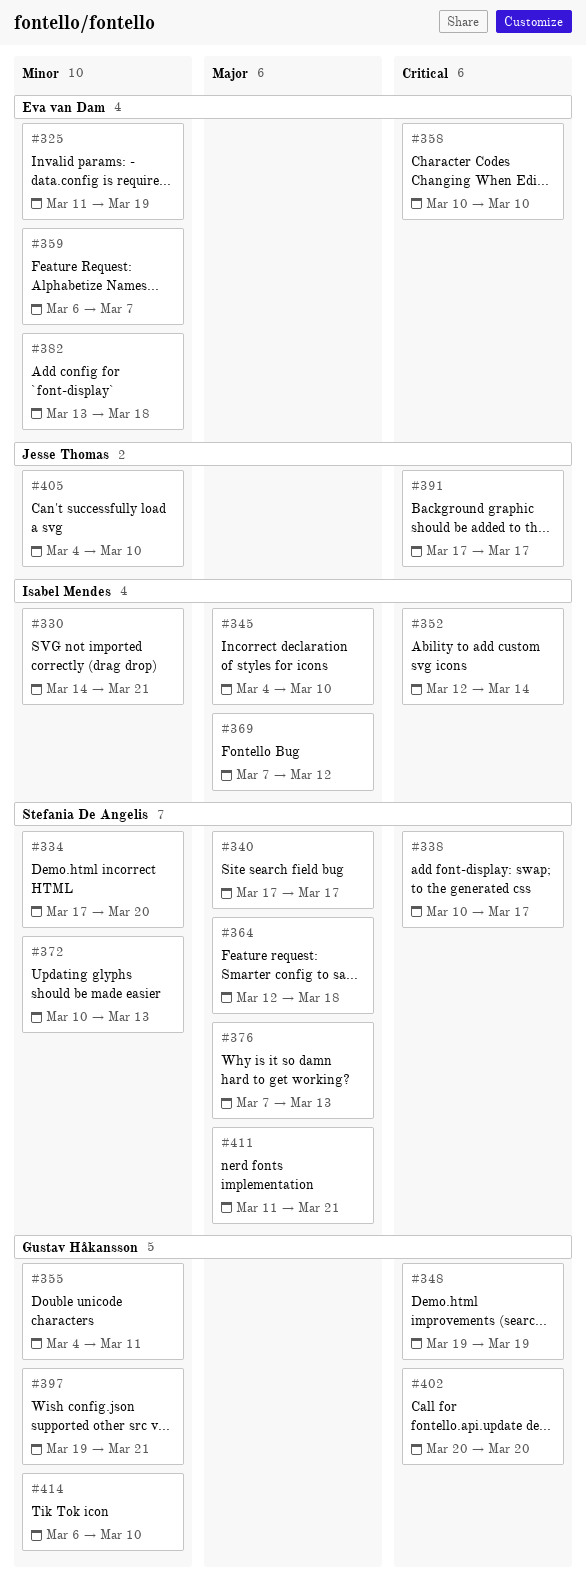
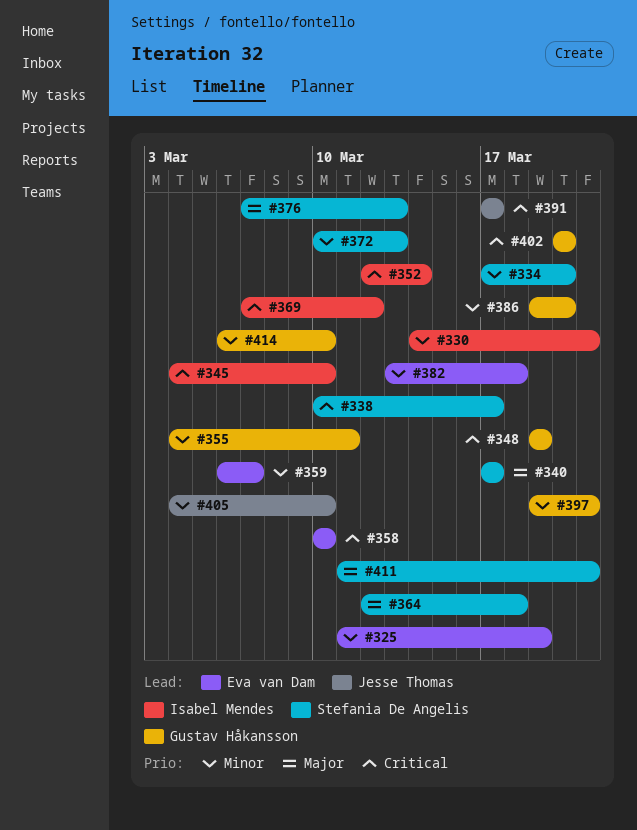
#345, priority: Major -> Critical
#369, priority: Major -> Critical
#386: none -> present

